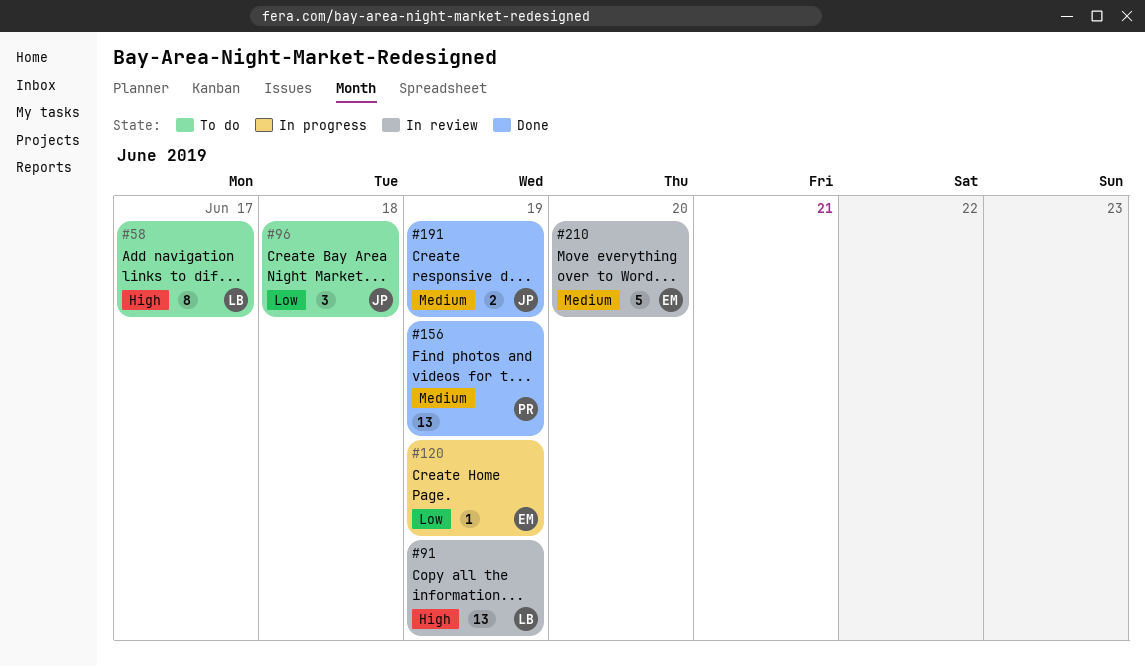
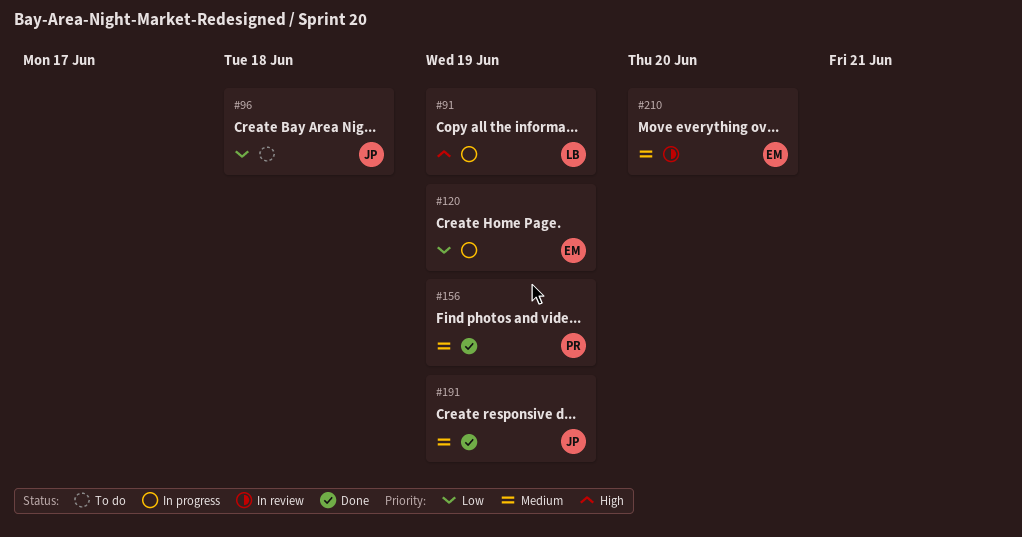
#58: present -> none
#91, status: In review -> In progress

